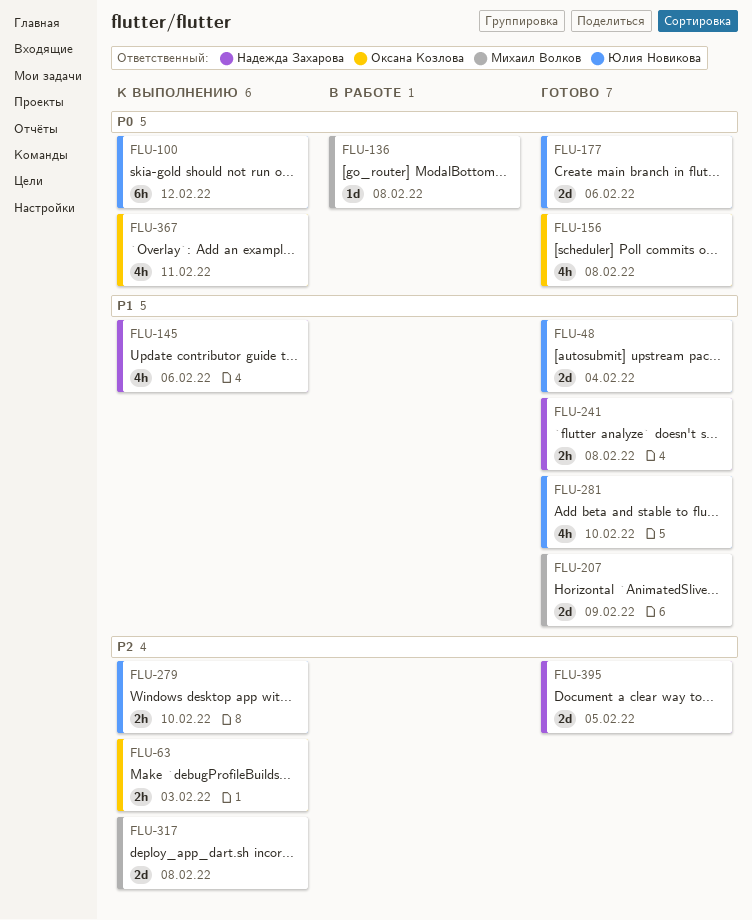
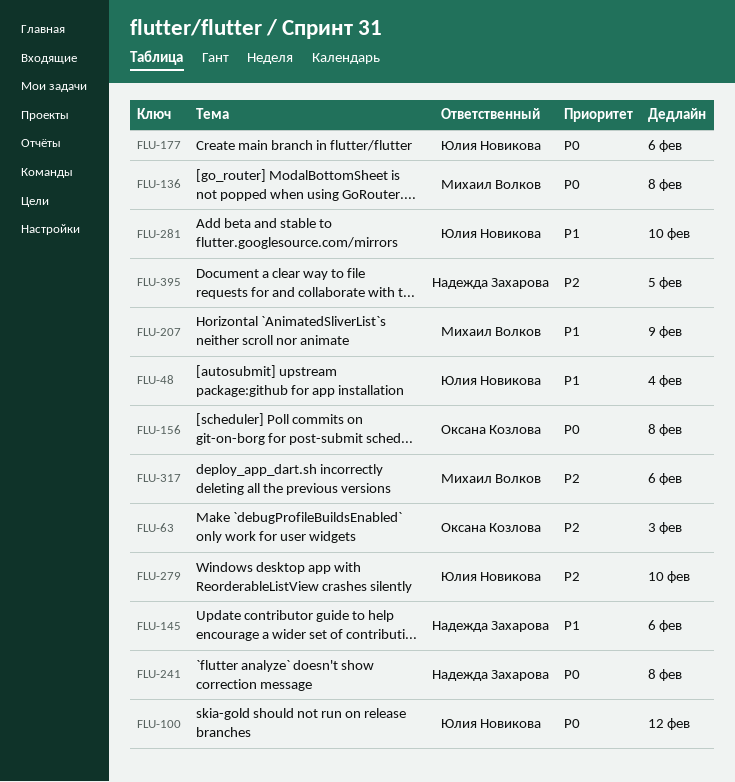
FLU-241, priority: P1 -> P0
FLU-317, due: Feb 8 -> Feb 6
FLU-367: present -> none

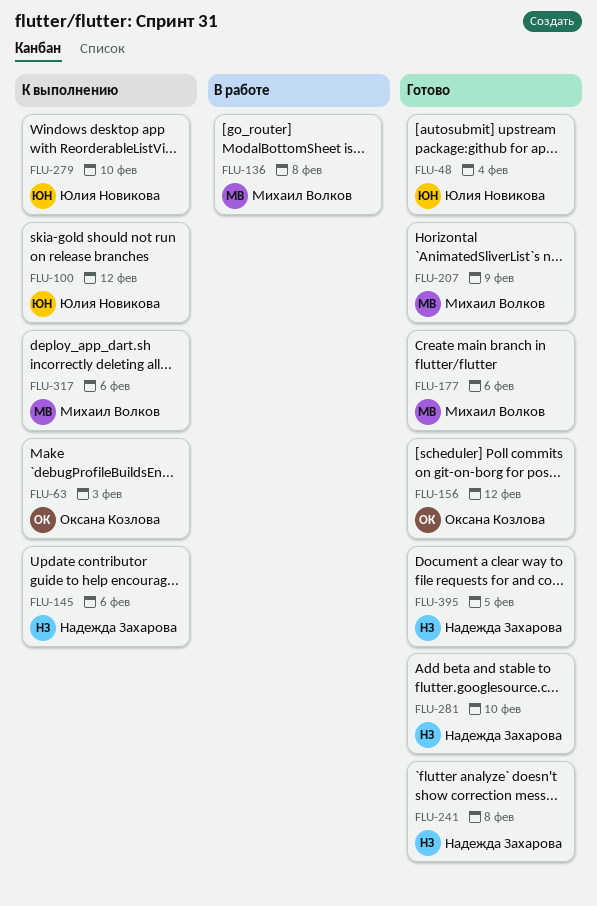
FLU-156, due: Feb 8 -> Feb 12
FLU-177, owner: Юлия Новикова -> Михаил Волков
FLU-281, owner: Юлия Новикова -> Надежда Захарова

